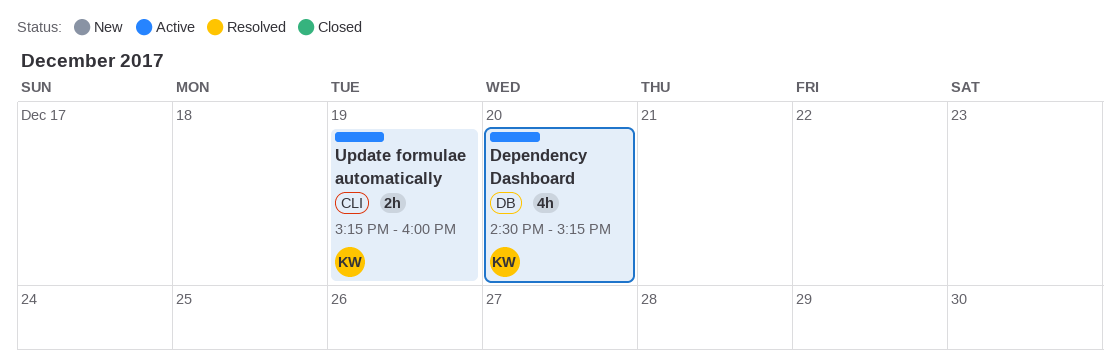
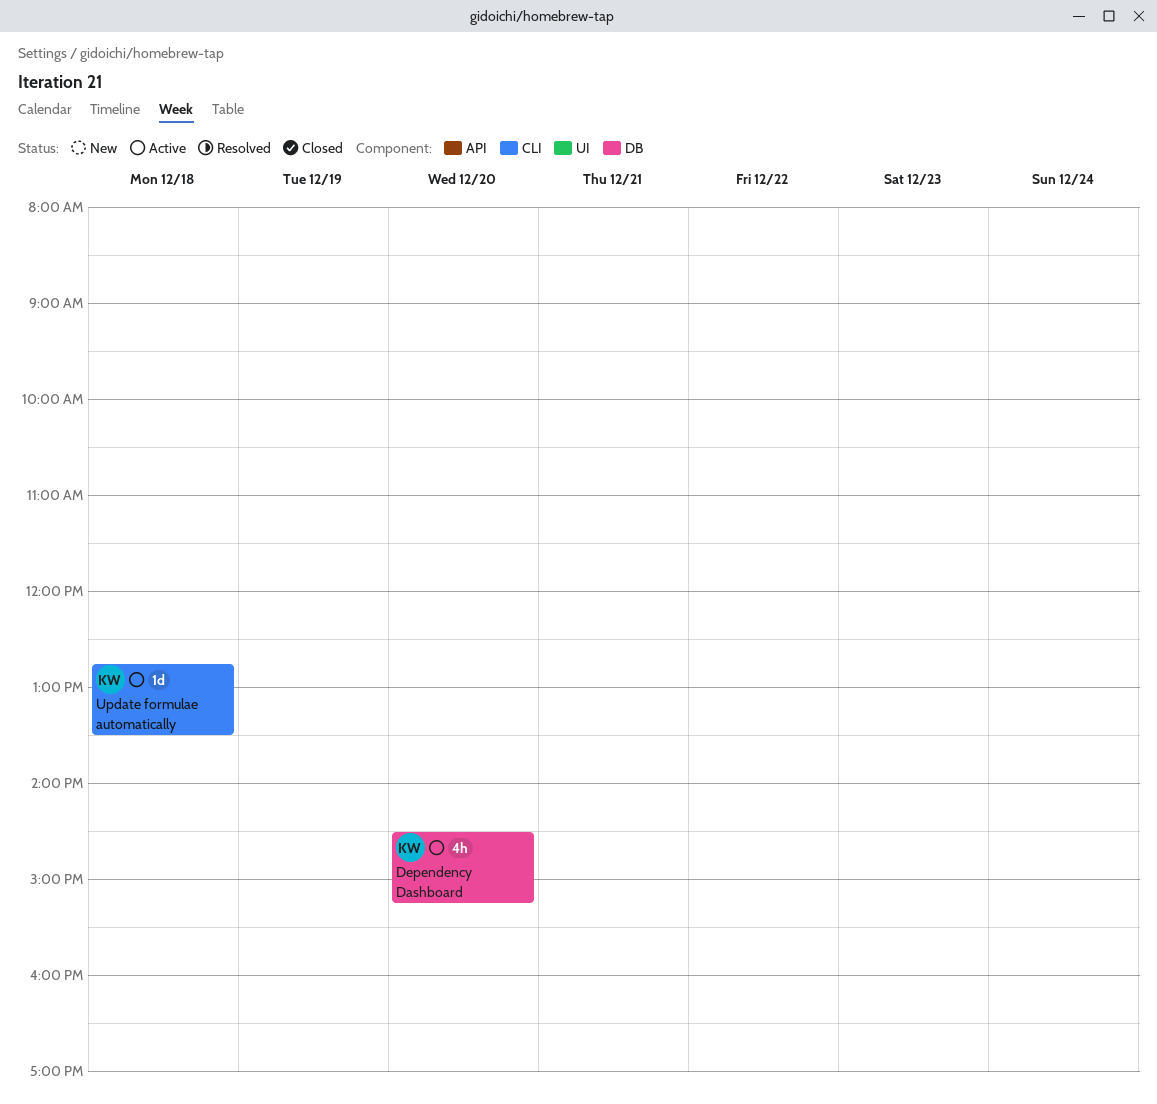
Update formulae automatically, estimate: 2h -> 1d
Update formulae automatically, day: Dec 19 -> Dec 18
Update formulae automatically, begins: 15:15 -> 12:45
Update formulae automatically, ends: 16:00 -> 13:30

